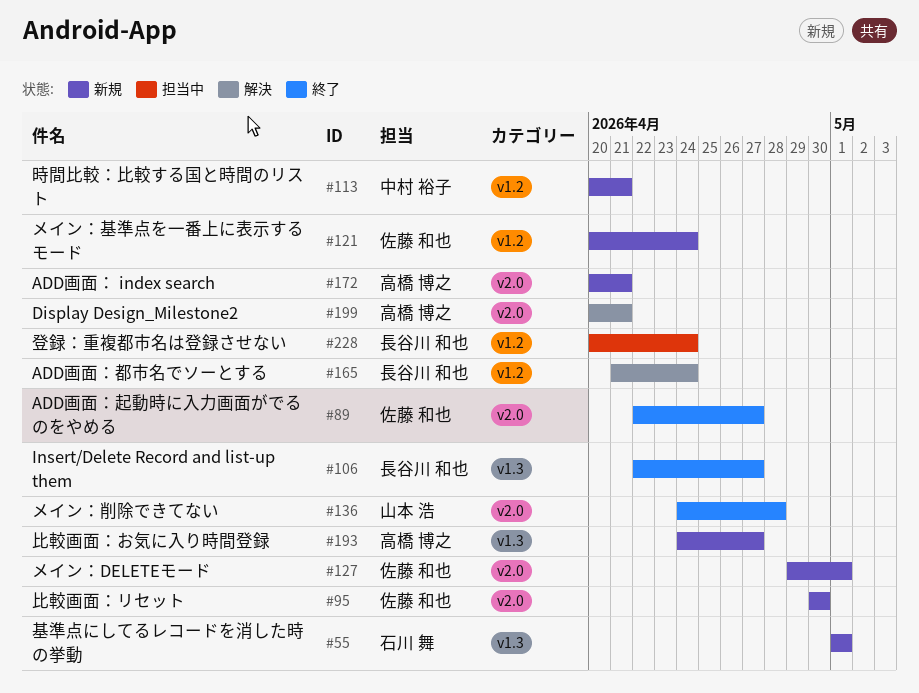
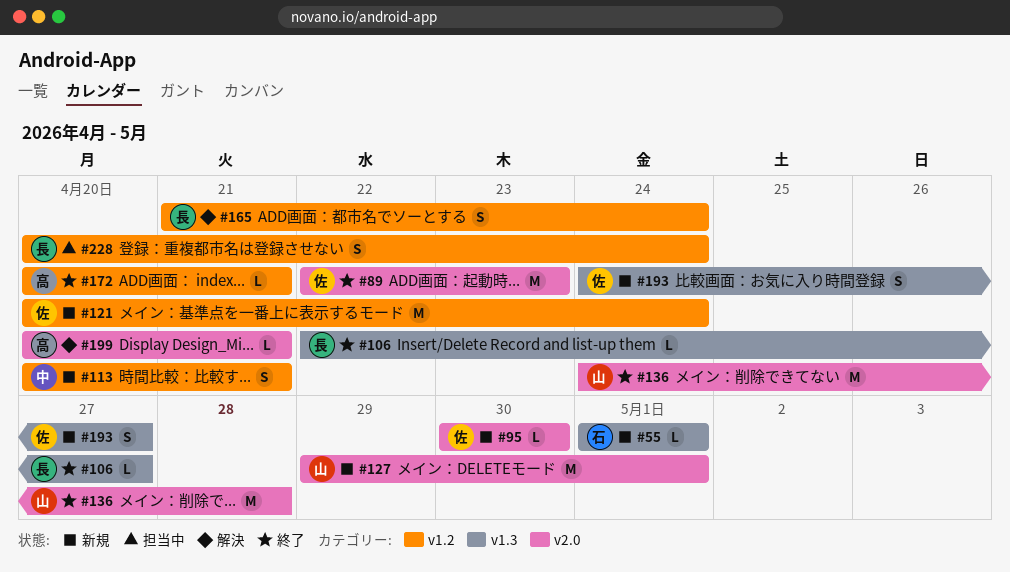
#89, due: Apr 27 -> Apr 23
#127, owner: 佐藤 和也 -> 山本 浩
#172, status: 新規 -> 終了
#172, label: v2.0 -> v1.2
#193, owner: 高橋 博之 -> 佐藤 和也

